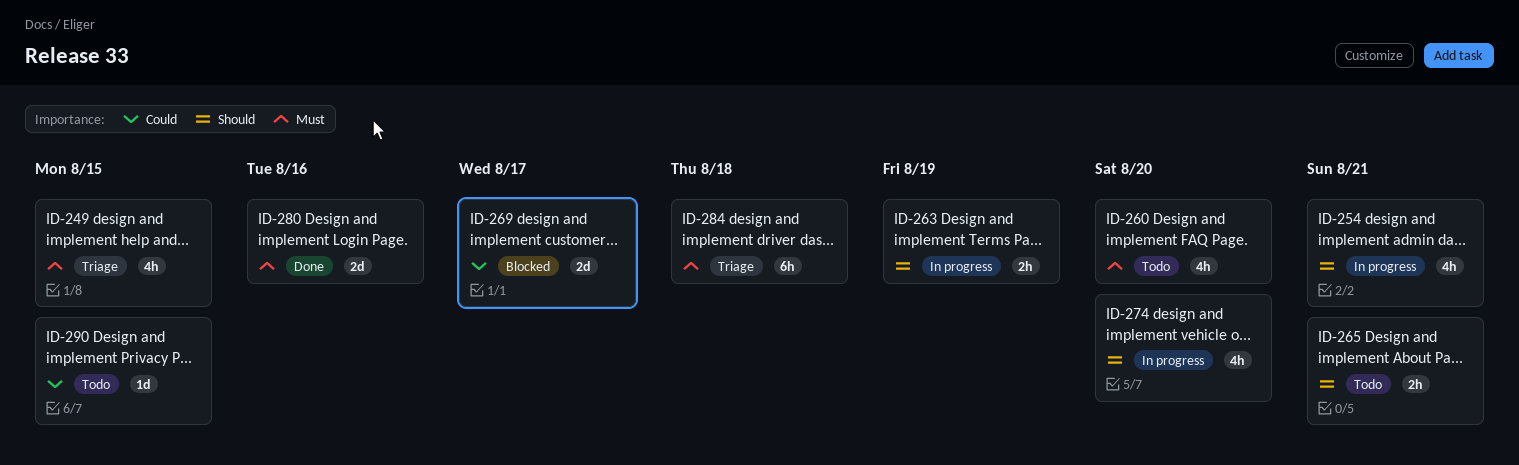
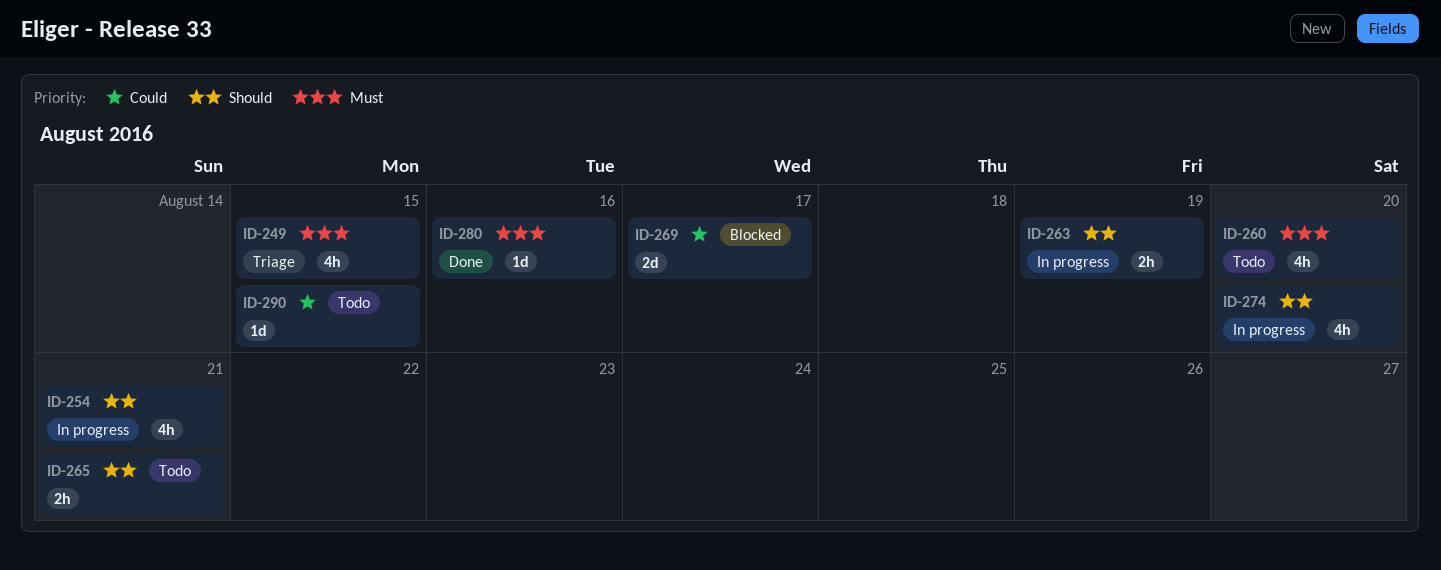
ID-280, estimate: 2d -> 1d
ID-284: present -> none

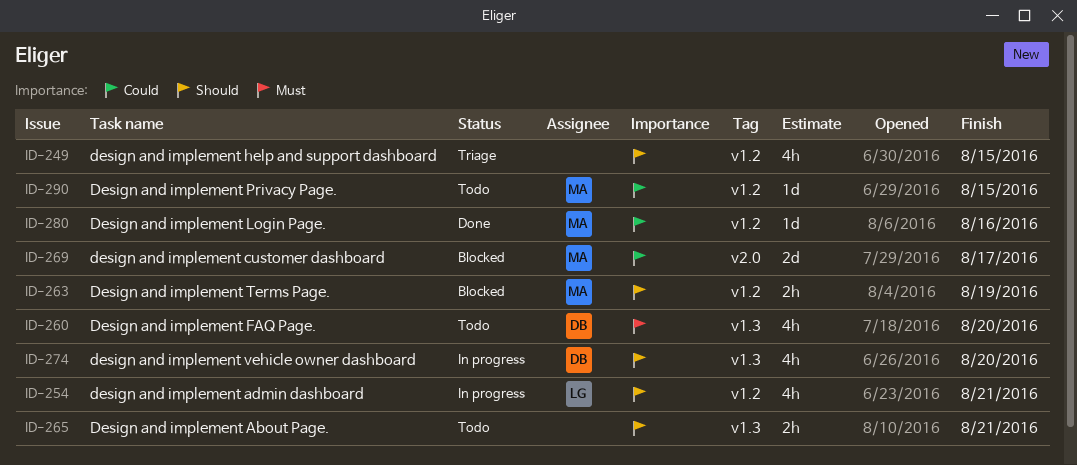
ID-249, priority: Must -> Should
ID-263, status: In progress -> Blocked
ID-280, priority: Must -> Could

